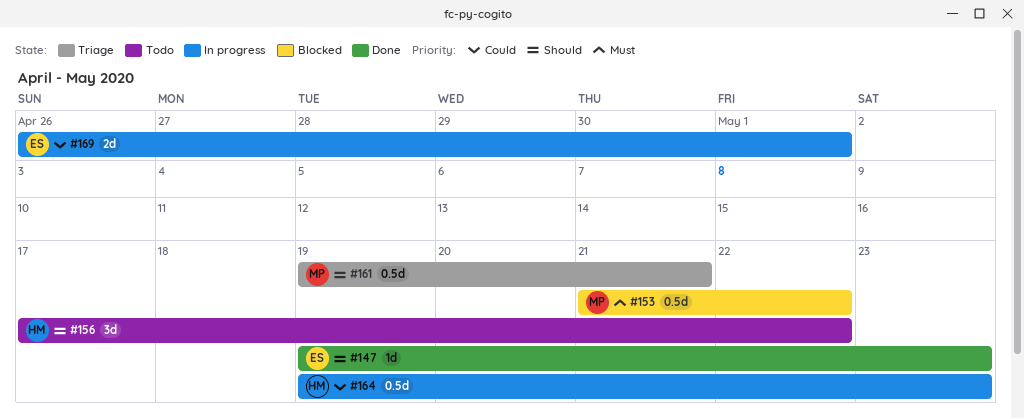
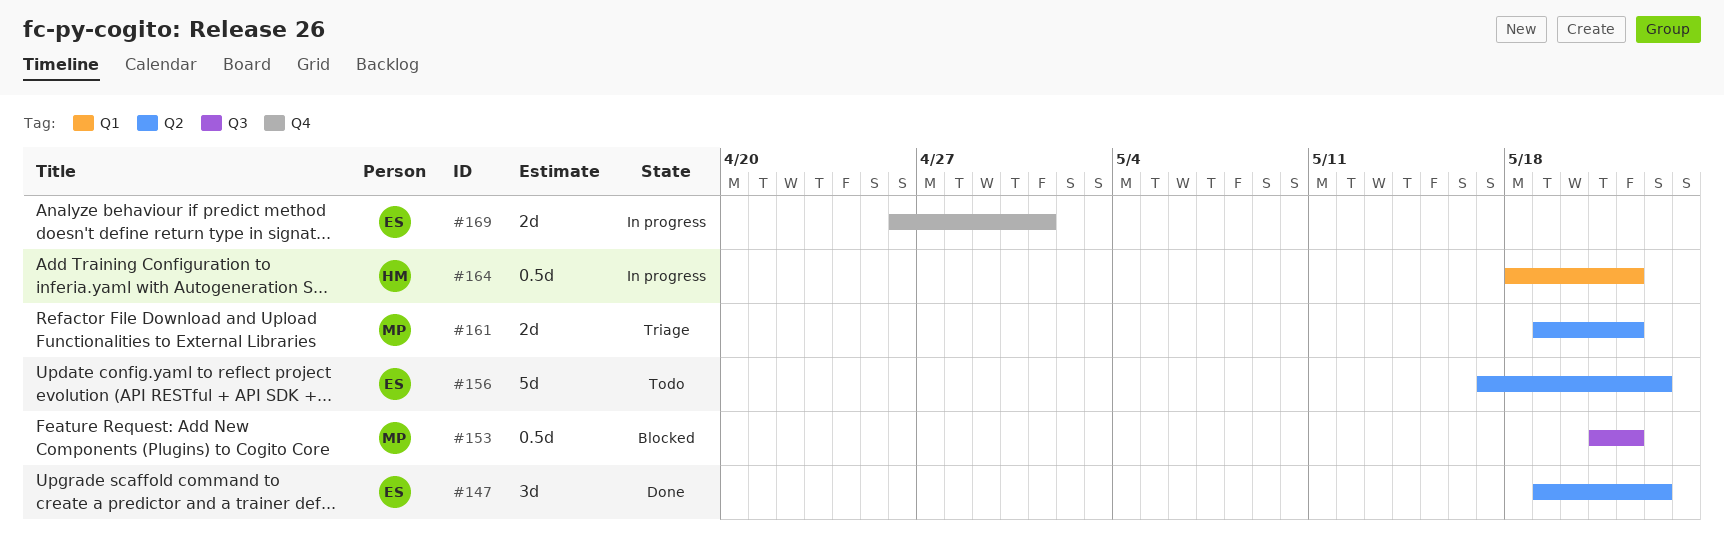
#147, estimate: 1d -> 3d
#156, owner: HM -> ES
#156, estimate: 3d -> 5d
#156, due: May 22 -> May 23
#161, estimate: 0.5d -> 2d
#161, due: May 21 -> May 22
#164, start: May 19 -> May 18
#164, due: May 23 -> May 22

